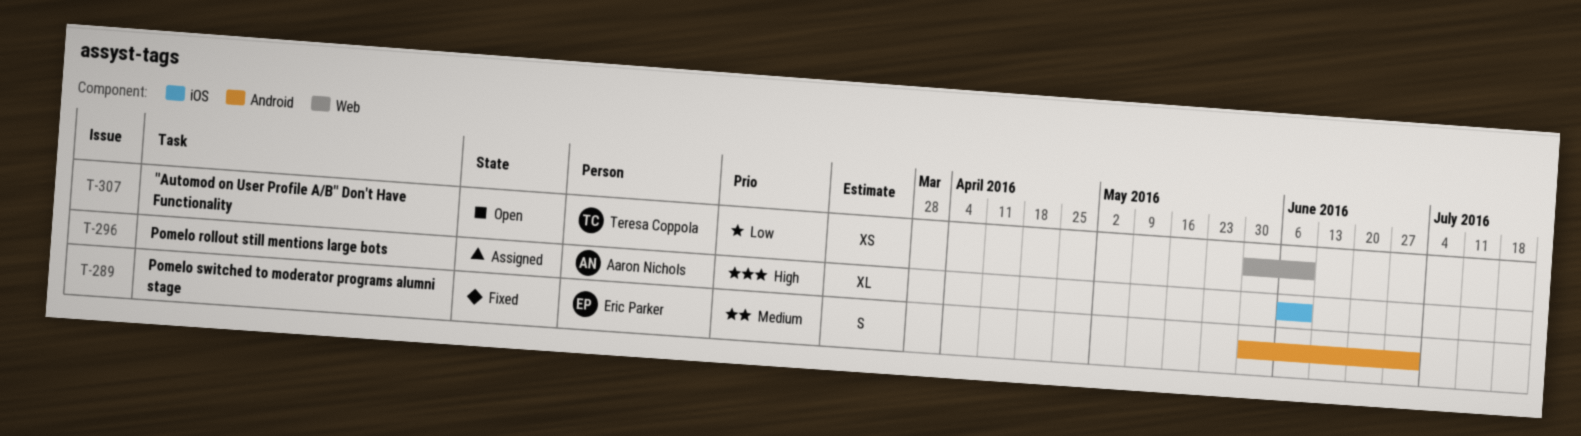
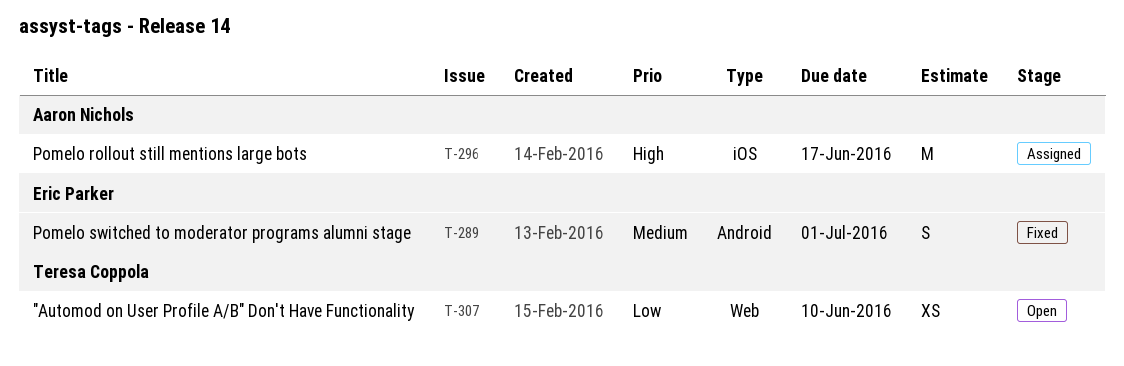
T-296, estimate: XL -> M
T-296, due: Jun 10 -> Jun 17

